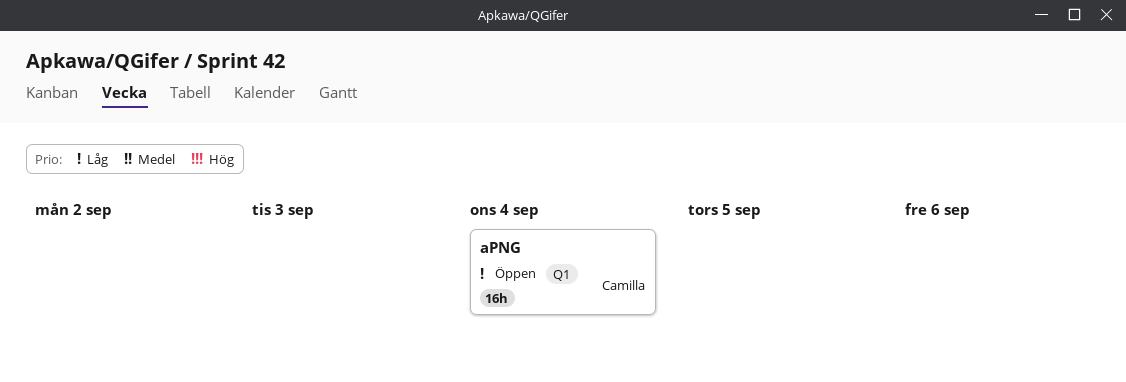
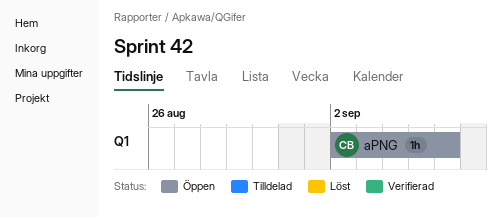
aPNG, estimate: 16h -> 1h
aPNG, due: Sep 4 -> Sep 6

